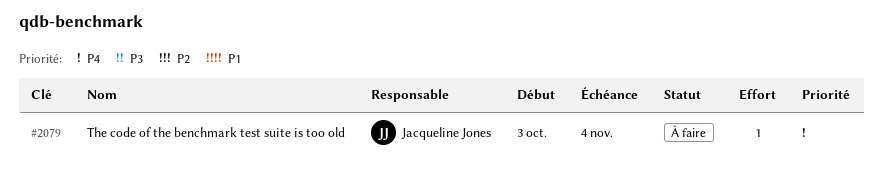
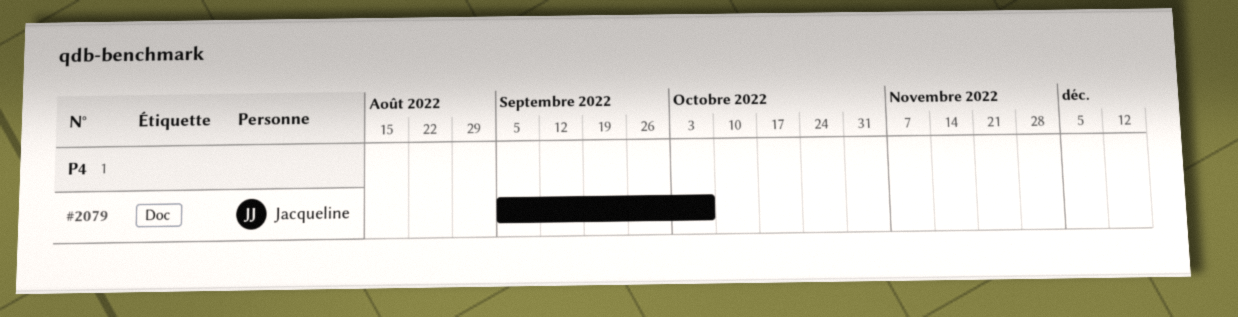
#2079, start: Oct 3 -> Sep 5
#2079, due: Nov 4 -> Oct 7

